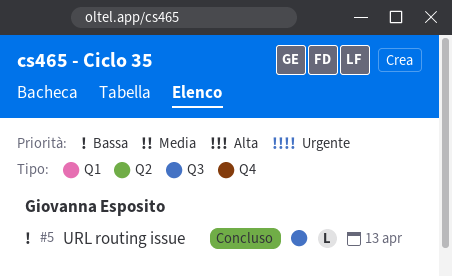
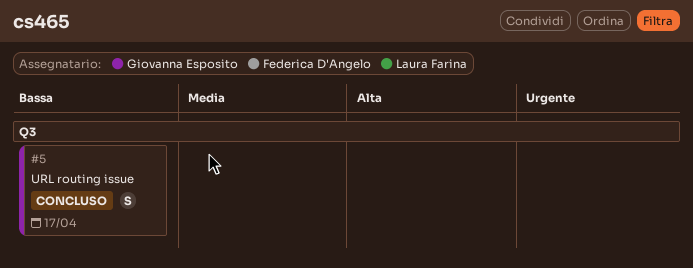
#5, estimate: L -> S
#5, due: Apr 13 -> Apr 17

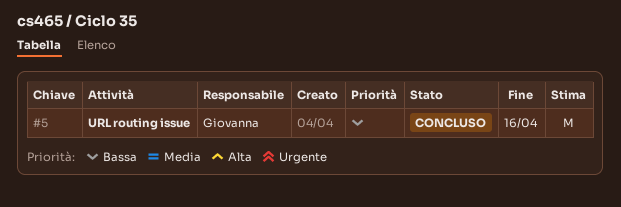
#5, estimate: S -> M
#5, due: Apr 17 -> Apr 16

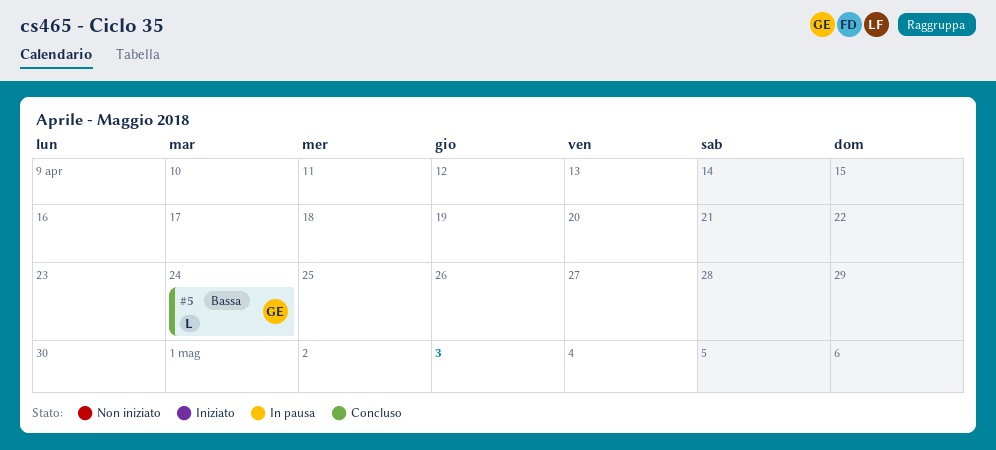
#5, estimate: M -> L
#5, due: Apr 16 -> Apr 24

